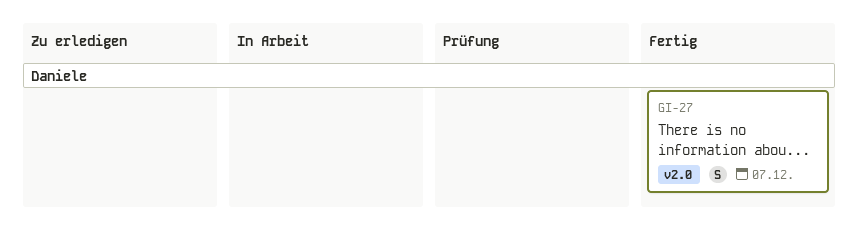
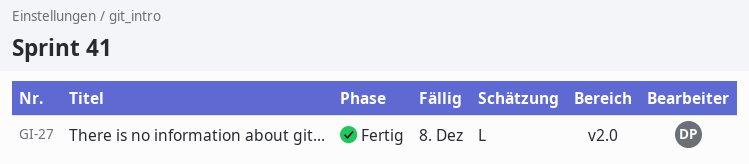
GI-27, estimate: S -> L
GI-27, due: Dec 7 -> Dec 8

